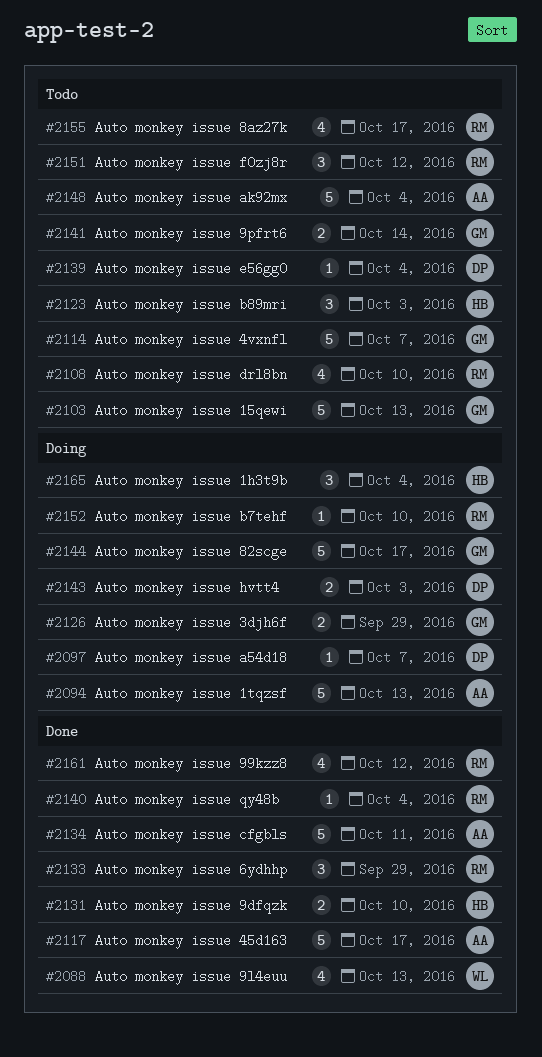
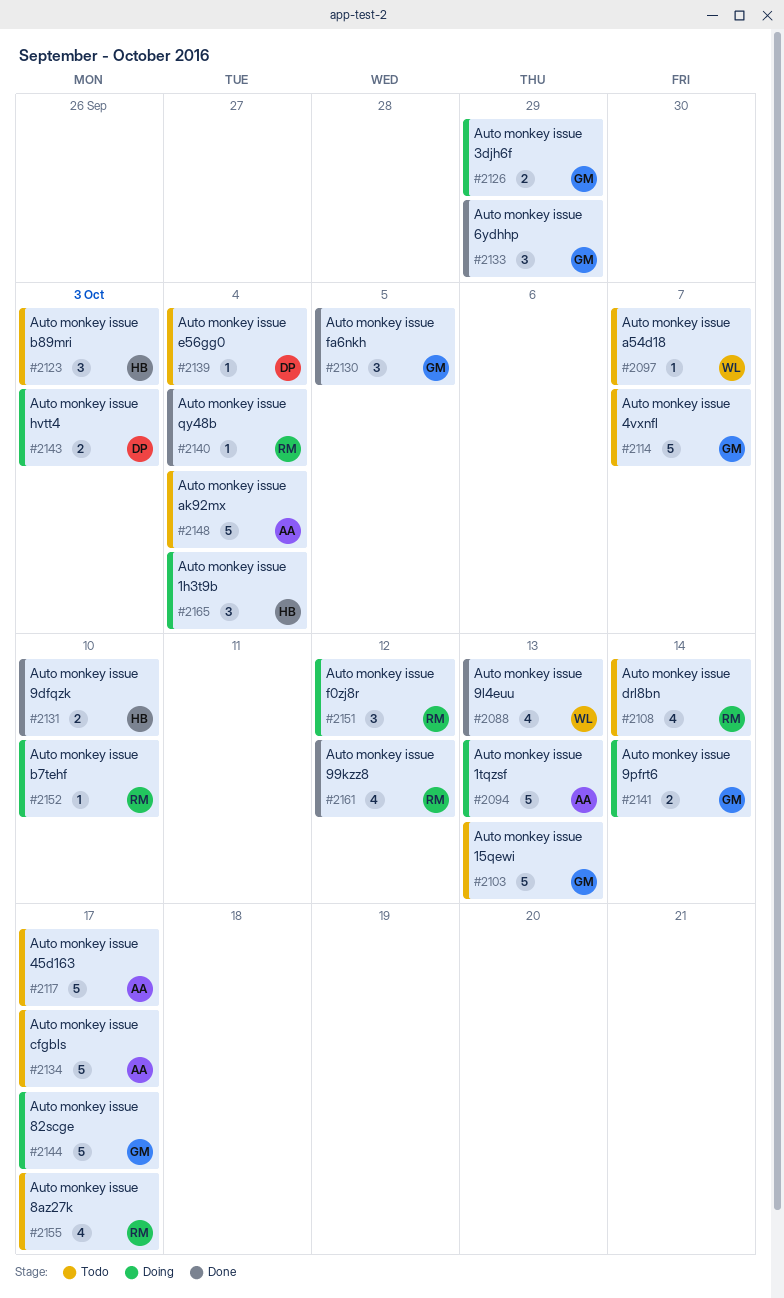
#2097, status: Doing -> Todo
#2097, owner: DP -> WL
#2108, due: Oct 10 -> Oct 14
#2117, status: Done -> Todo
#2130: none -> present
#2133, owner: RM -> GM
#2134, status: Done -> Todo
#2134, due: Oct 11 -> Oct 17
#2141, status: Todo -> Doing
#2151, status: Todo -> Doing

